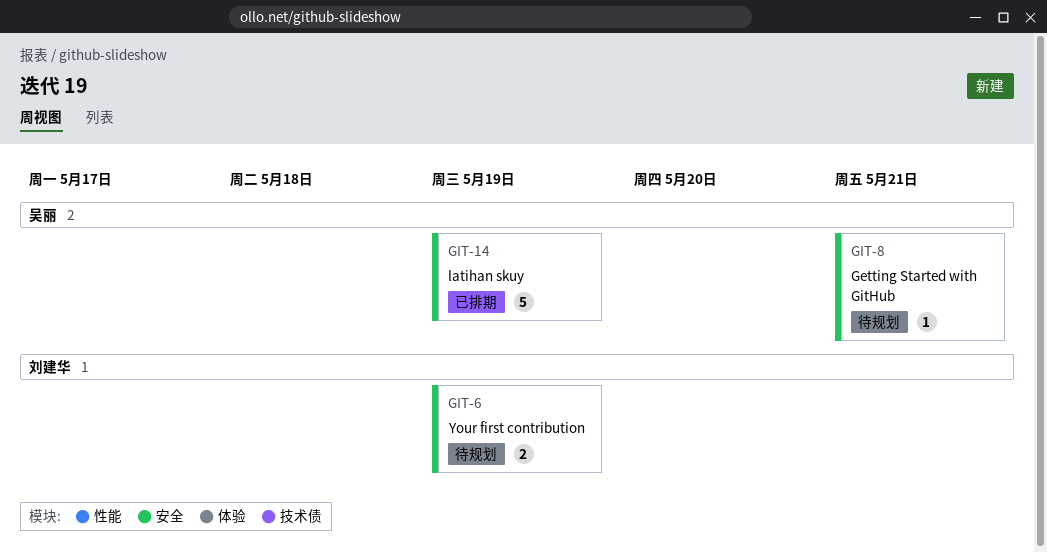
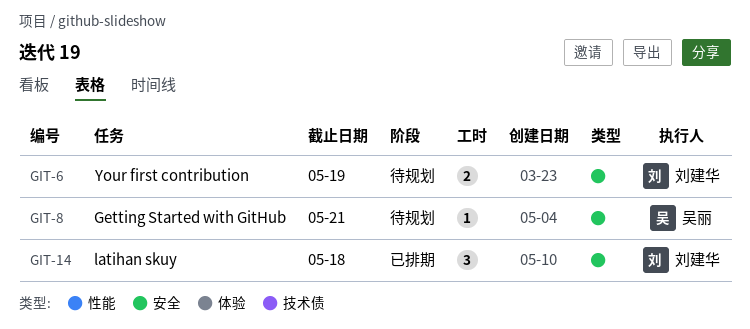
GIT-14, owner: 吴丽 -> 刘建华
GIT-14, estimate: 5 -> 3
GIT-14, due: May 19 -> May 18

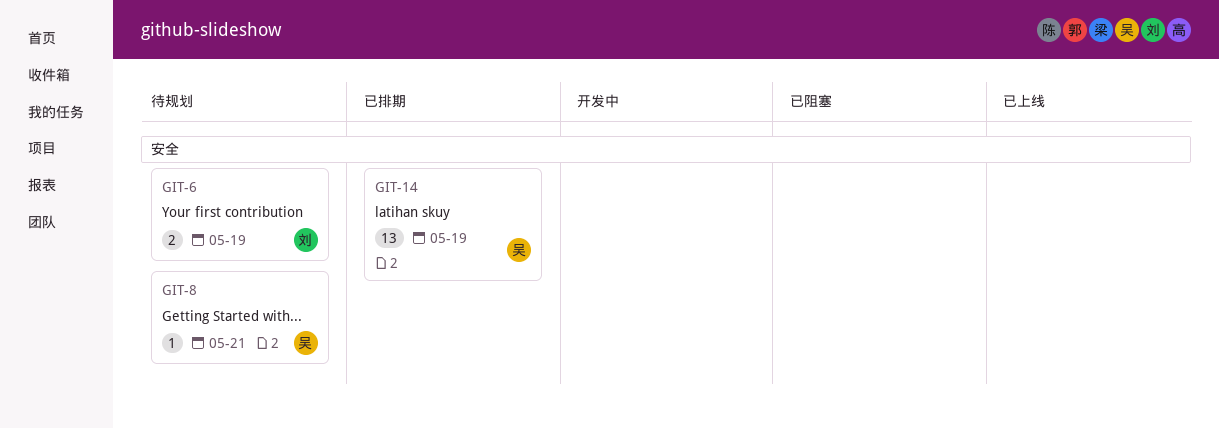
GIT-14, owner: 刘建华 -> 吴丽
GIT-14, estimate: 3 -> 13
GIT-14, due: May 18 -> May 19

